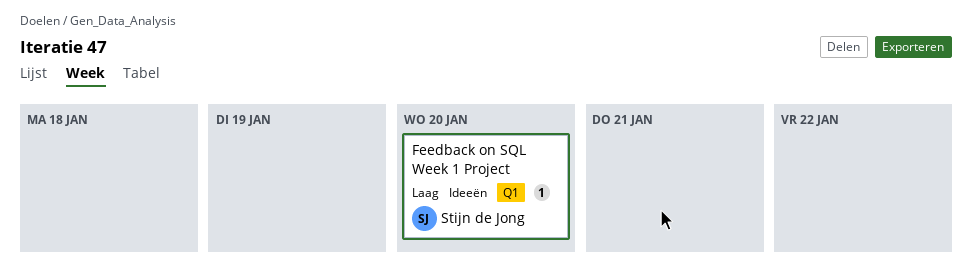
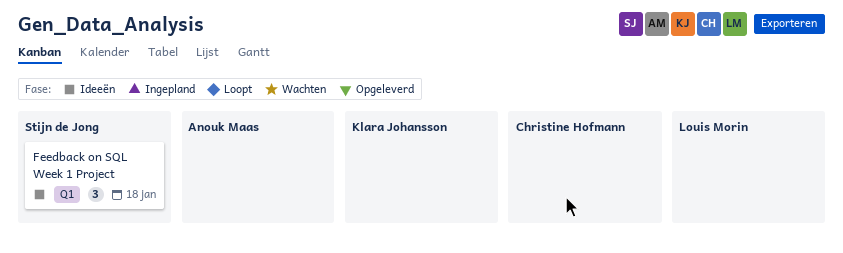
Feedback on SQL Week 1 Project, estimate: 1 -> 3
Feedback on SQL Week 1 Project, due: Jan 20 -> Jan 18

